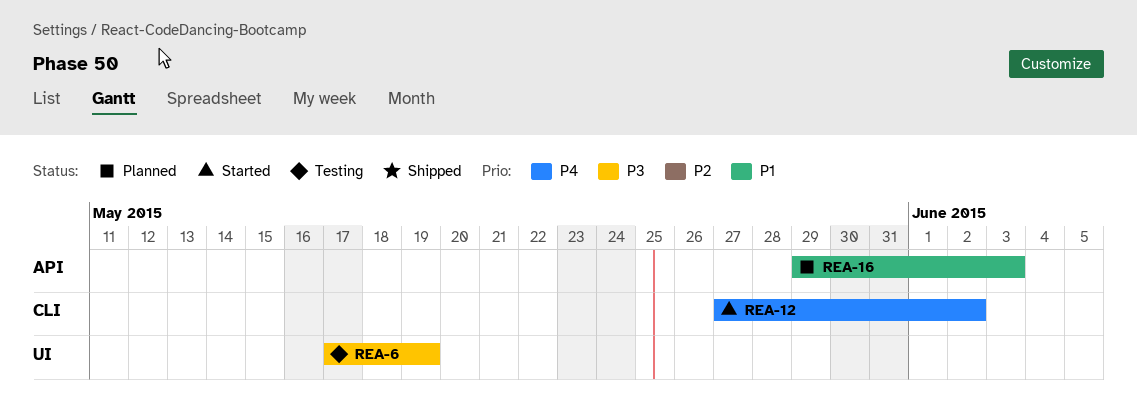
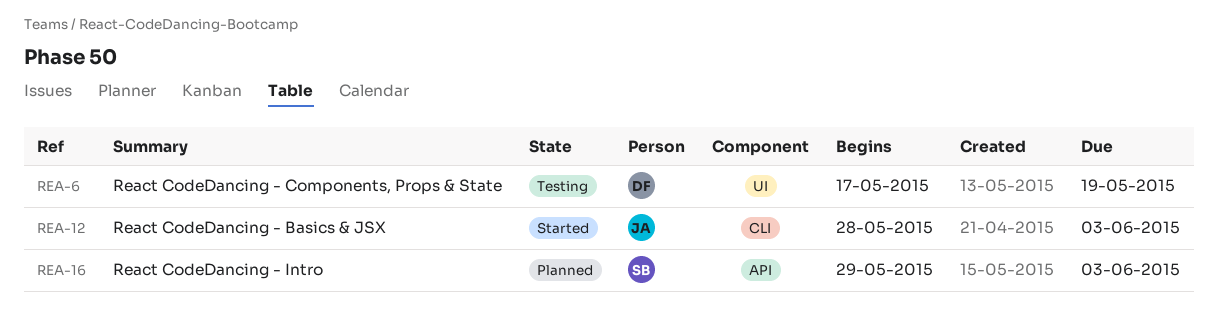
REA-12, start: May 27 -> May 28
REA-12, due: Jun 2 -> Jun 3

